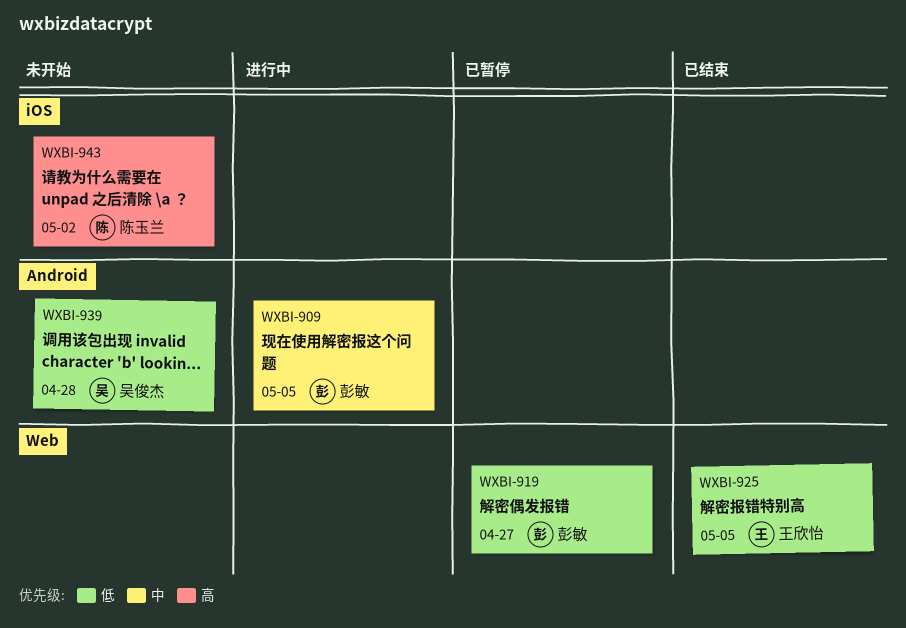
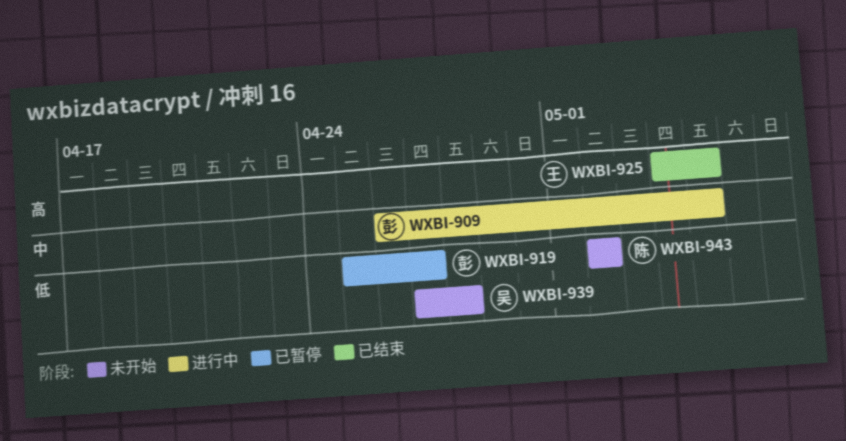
WXBI-925, priority: 低 -> 高
WXBI-943, priority: 高 -> 低

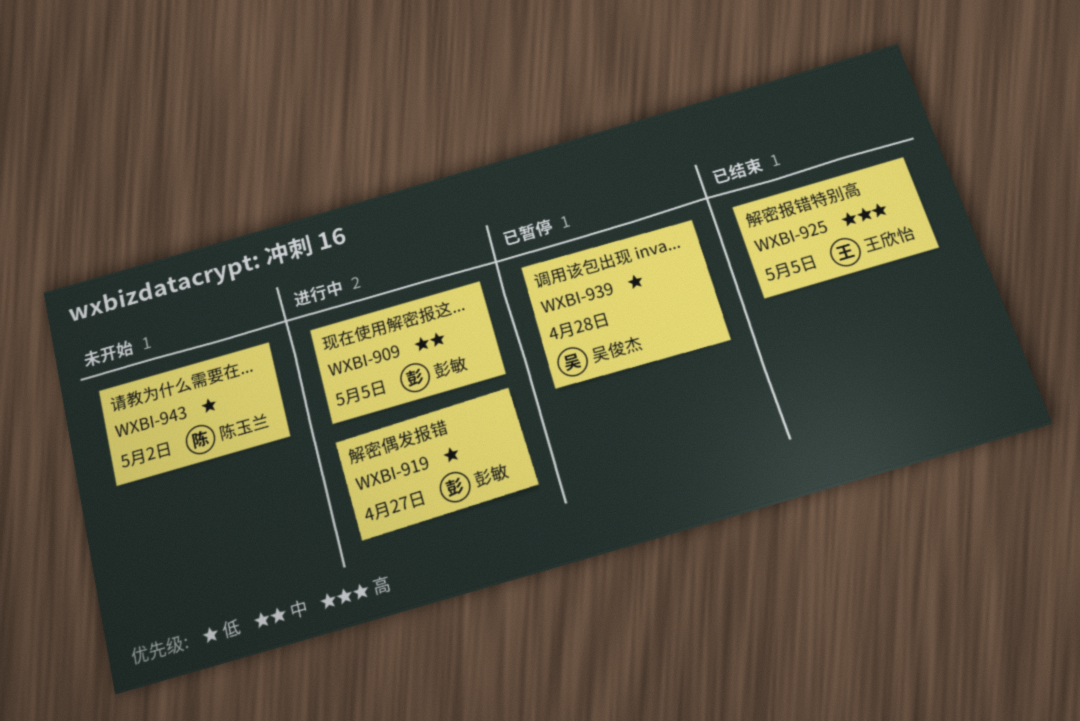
WXBI-919, status: 已暂停 -> 进行中
WXBI-939, status: 未开始 -> 已暂停

